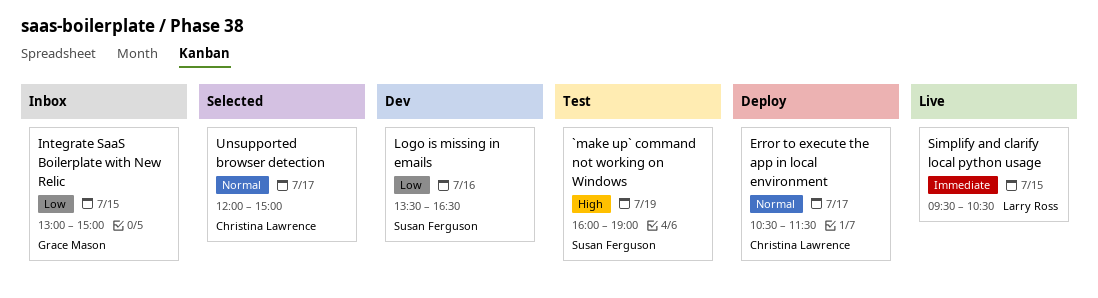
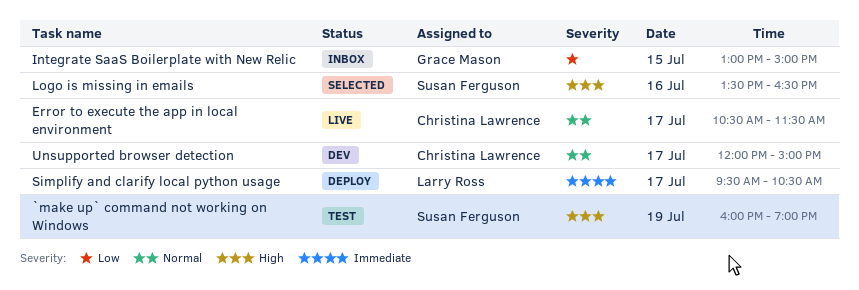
Error to execute the app in local environment, status: Deploy -> Live
Logo is missing in emails, status: Dev -> Selected
Logo is missing in emails, priority: Low -> High
Simplify and clarify local python usage, status: Live -> Deploy
Simplify and clarify local python usage, day: Jul 15 -> Jul 17
Unsupported browser detection, status: Selected -> Dev

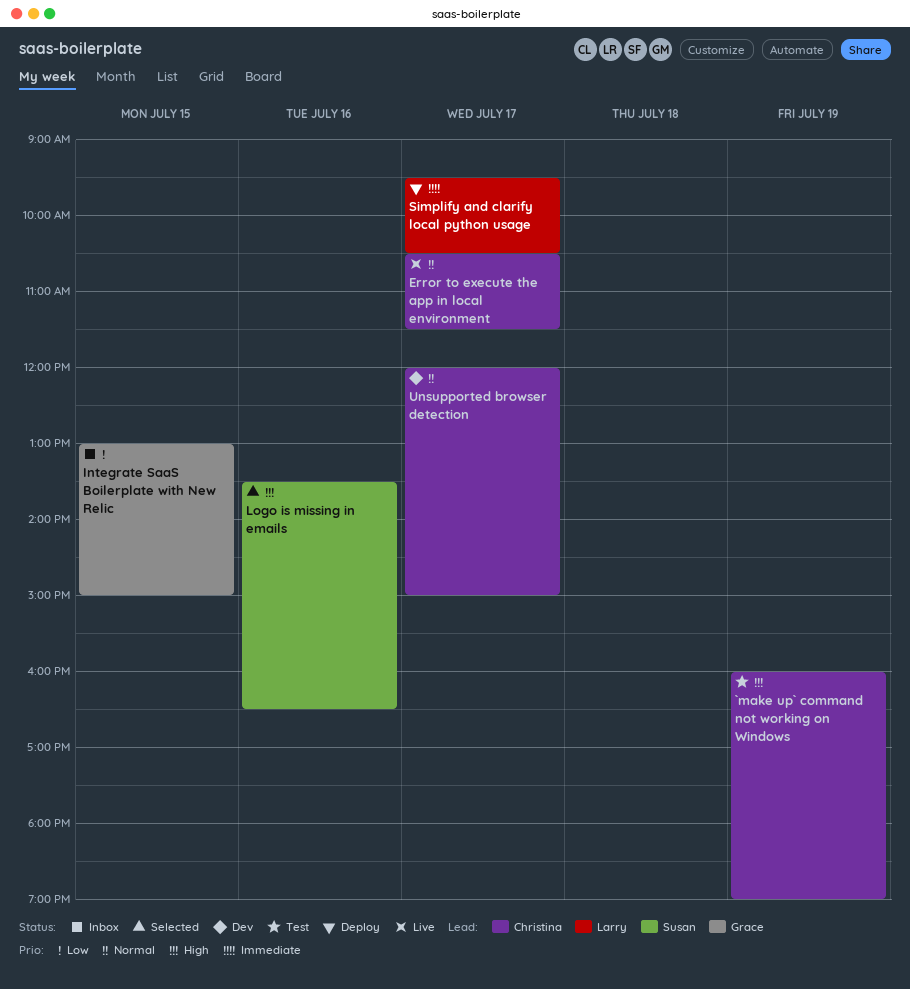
`make up` command not working on Windows, owner: Susan Ferguson -> Christina Lawrence

